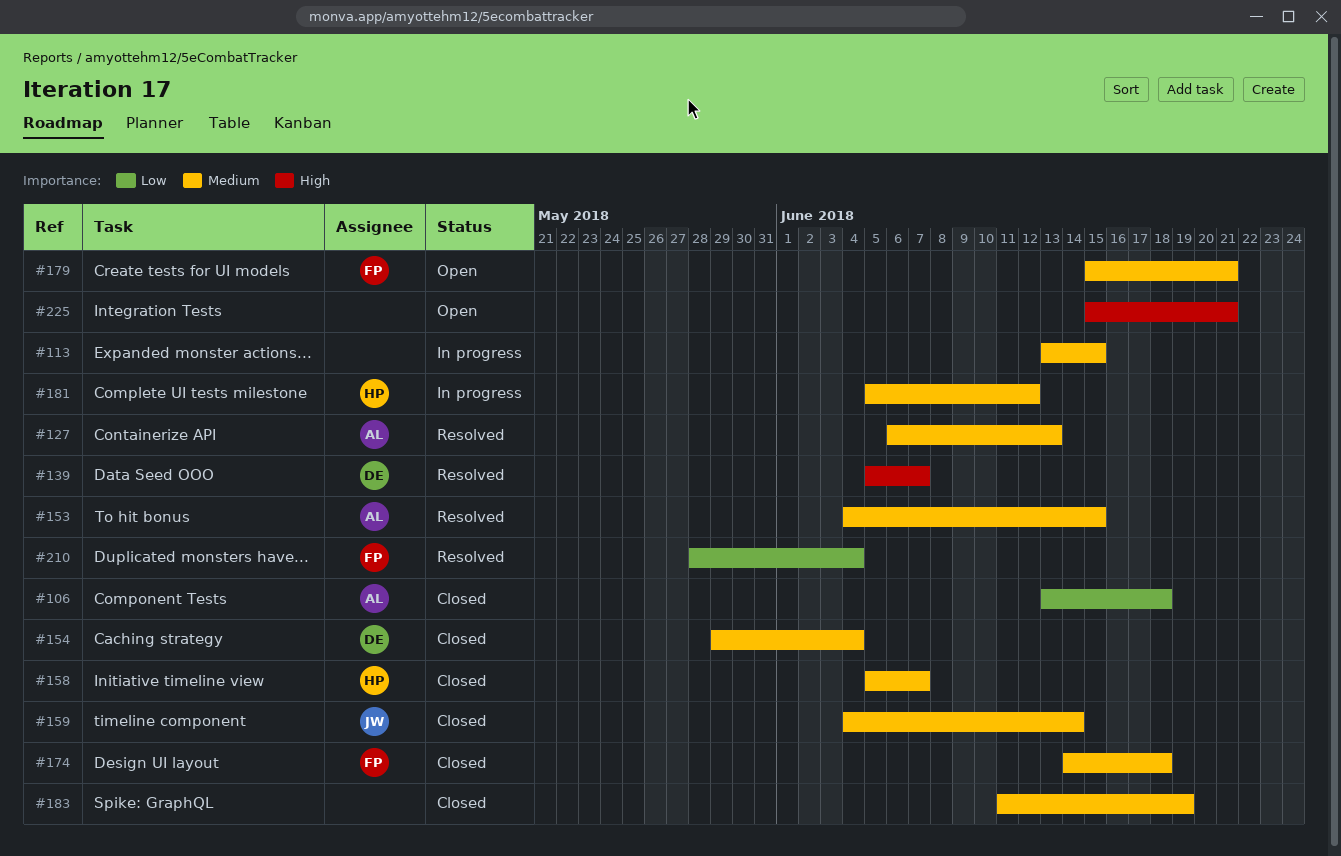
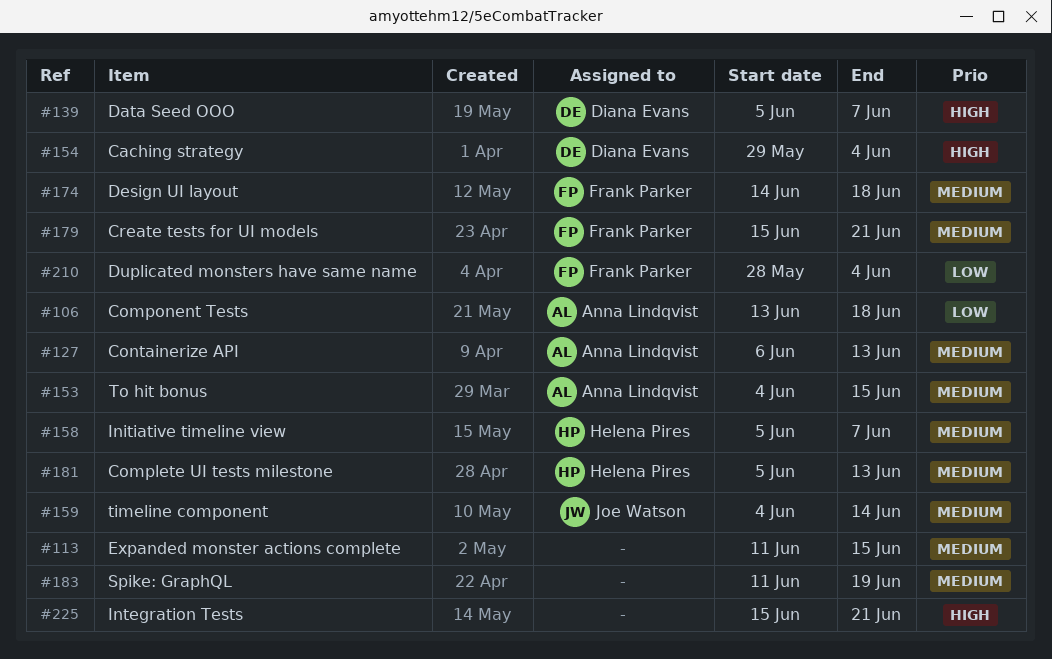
#113, start: Jun 13 -> Jun 11
#154, priority: Medium -> High
#181, due: Jun 12 -> Jun 13

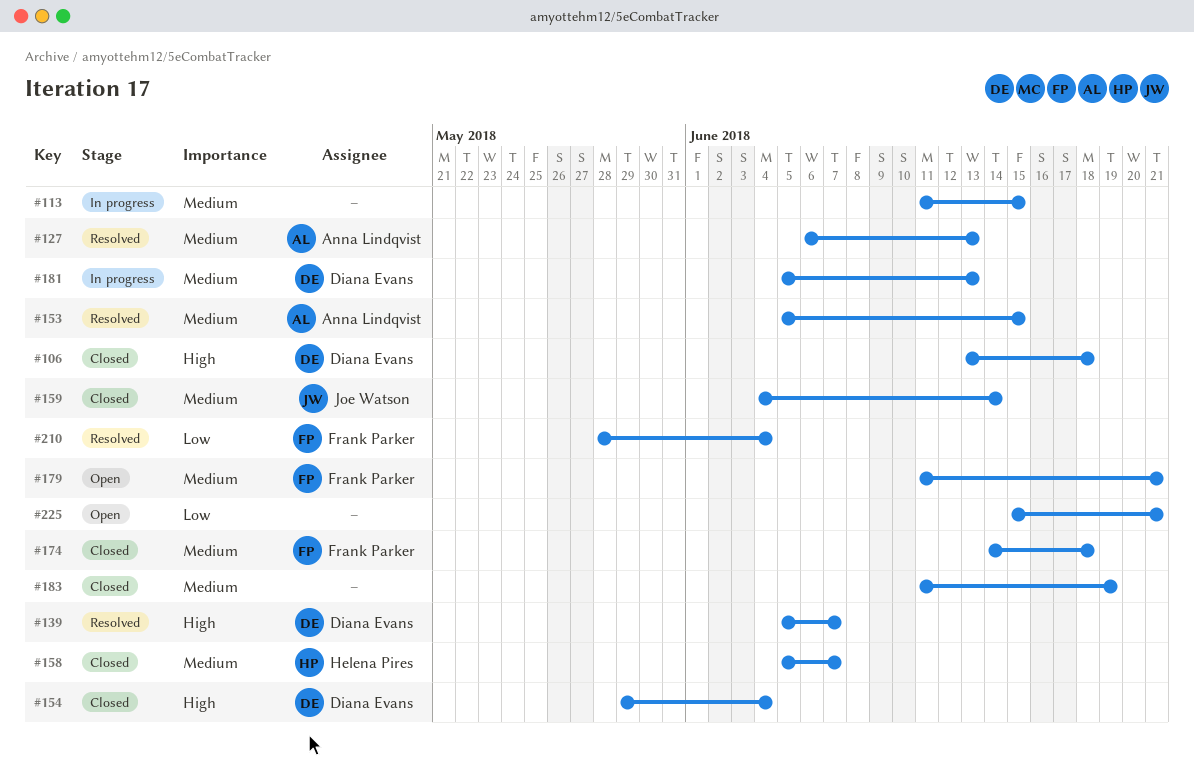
#106, owner: Anna Lindqvist -> Diana Evans
#106, priority: Low -> High
#153, start: Jun 4 -> Jun 5
#179, start: Jun 15 -> Jun 11
#181, owner: Helena Pires -> Diana Evans
#225, priority: High -> Low

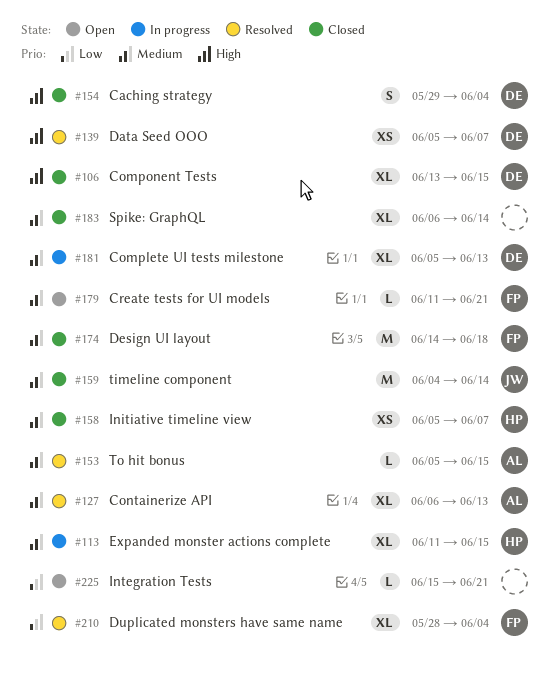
#106, due: Jun 18 -> Jun 15
#113, owner: none -> Helena Pires
#183, start: Jun 11 -> Jun 6
#183, due: Jun 19 -> Jun 14

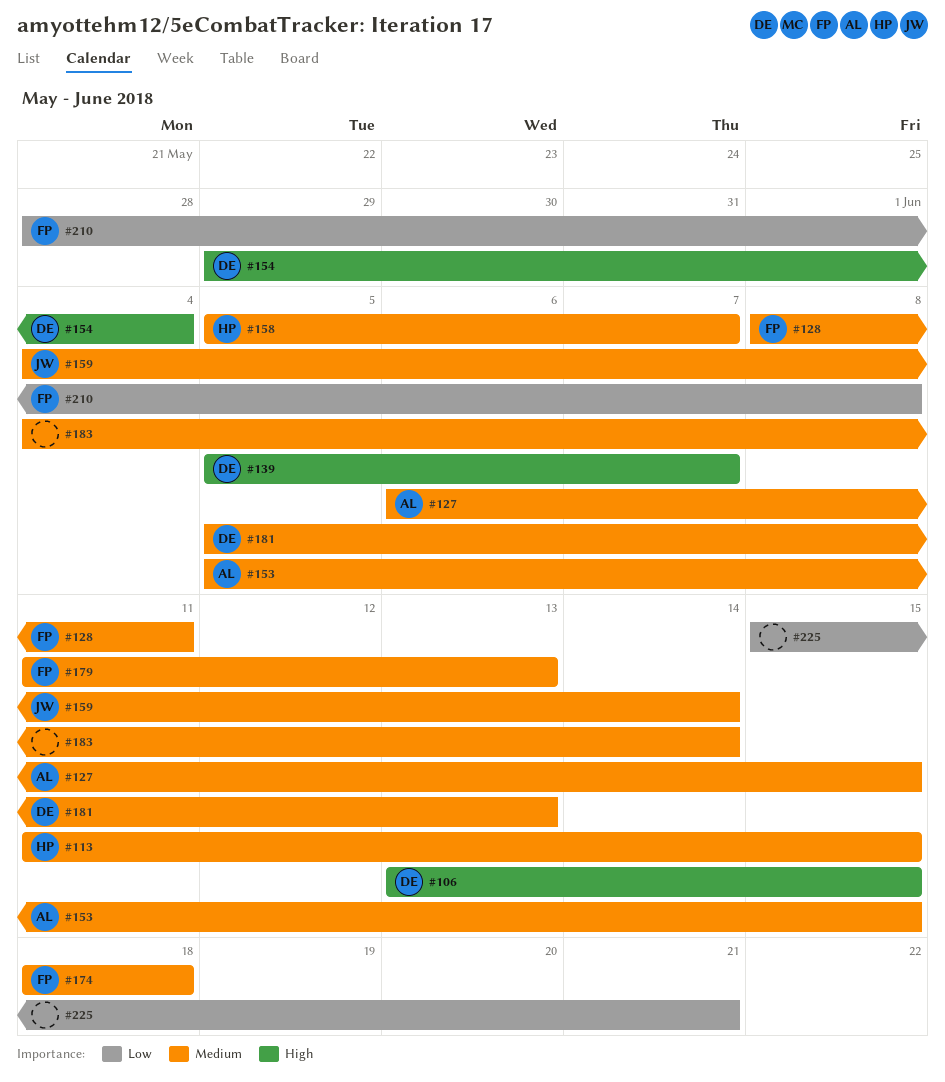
#127, due: Jun 13 -> Jun 15
#128: none -> present
#174, start: Jun 14 -> Jun 18
#179, due: Jun 21 -> Jun 13
#183, start: Jun 6 -> Jun 4
#210, due: Jun 4 -> Jun 8

